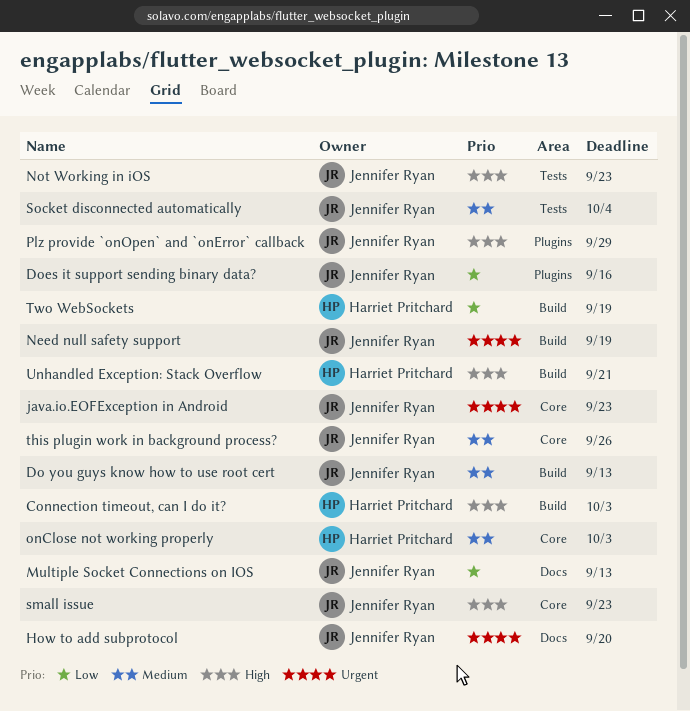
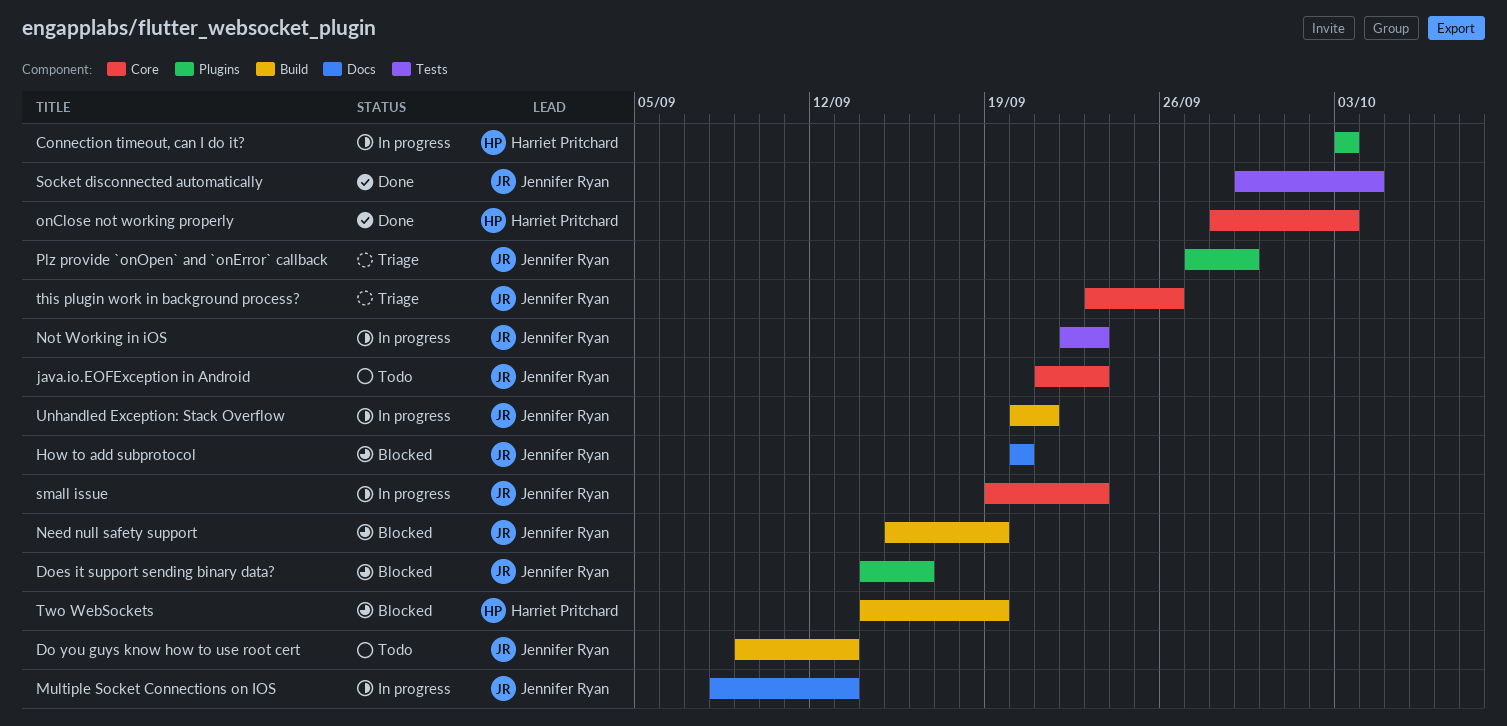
Unhandled Exception: Stack Overflow, owner: Harriet Pritchard -> Jennifer Ryan
Сonnection timeout, can I do it?, label: Build -> Plugins

